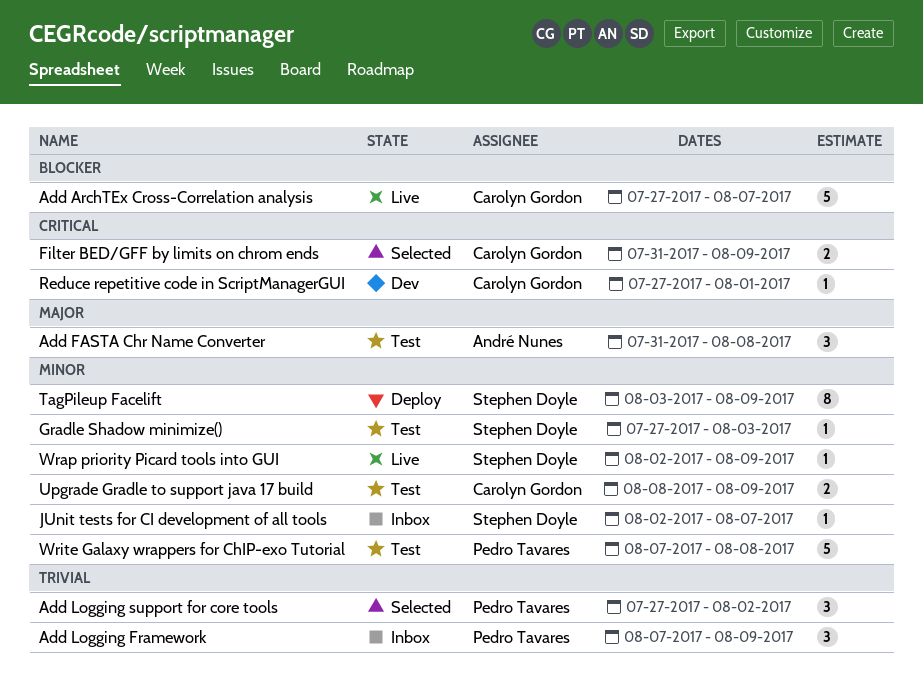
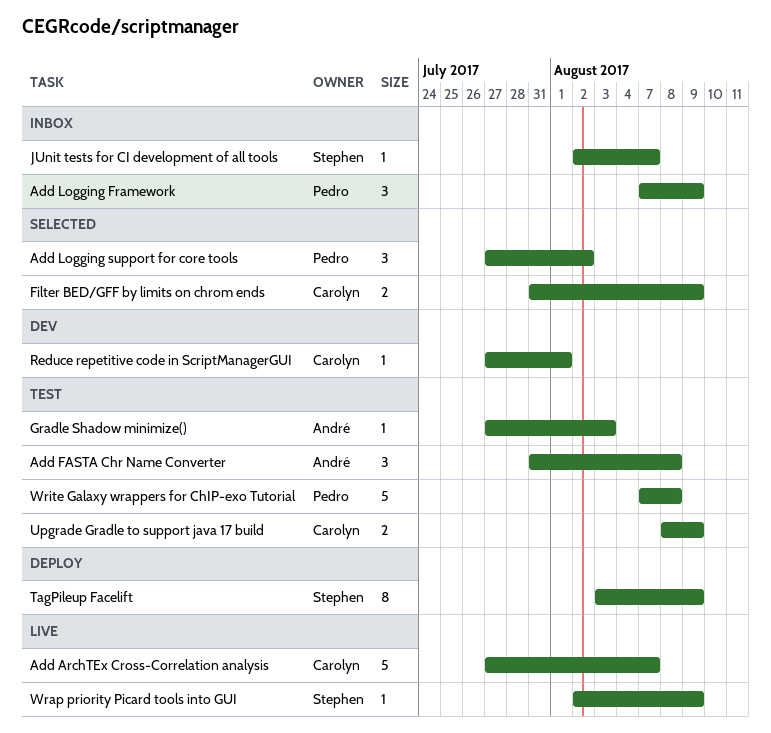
Gradle Shadow minimize(), owner: Stephen Doyle -> André Nunes

